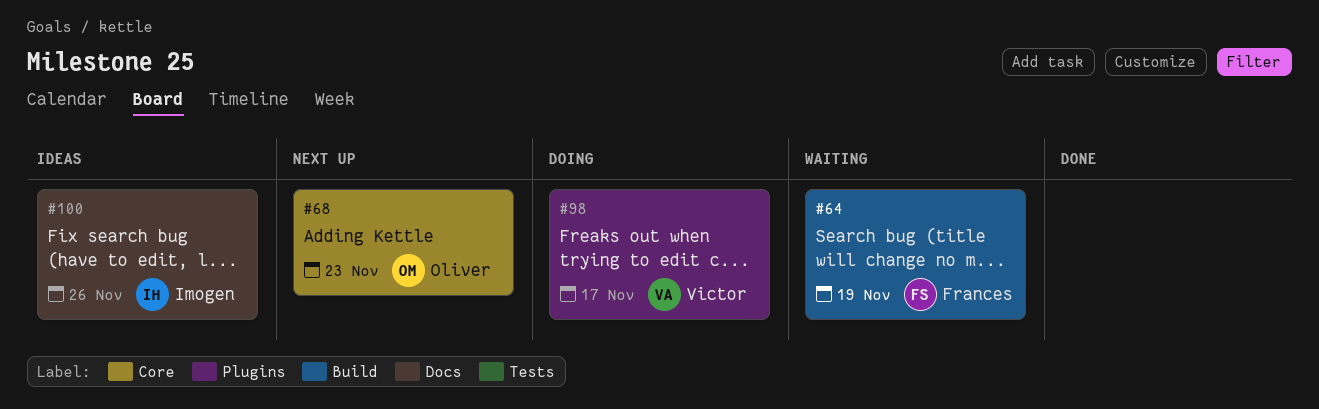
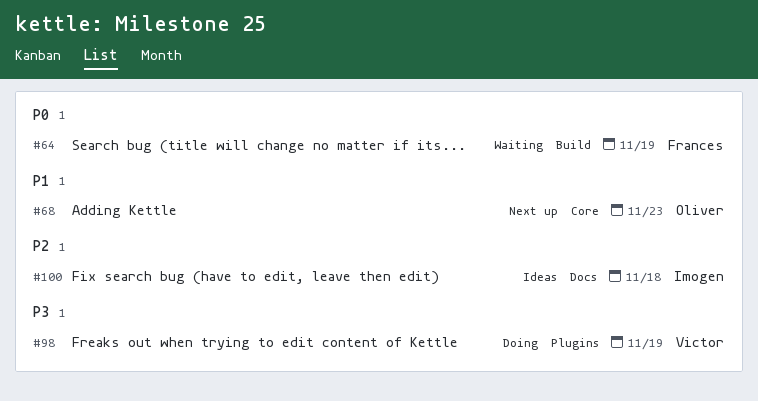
#98, due: Nov 17 -> Nov 19
#100, due: Nov 26 -> Nov 18

